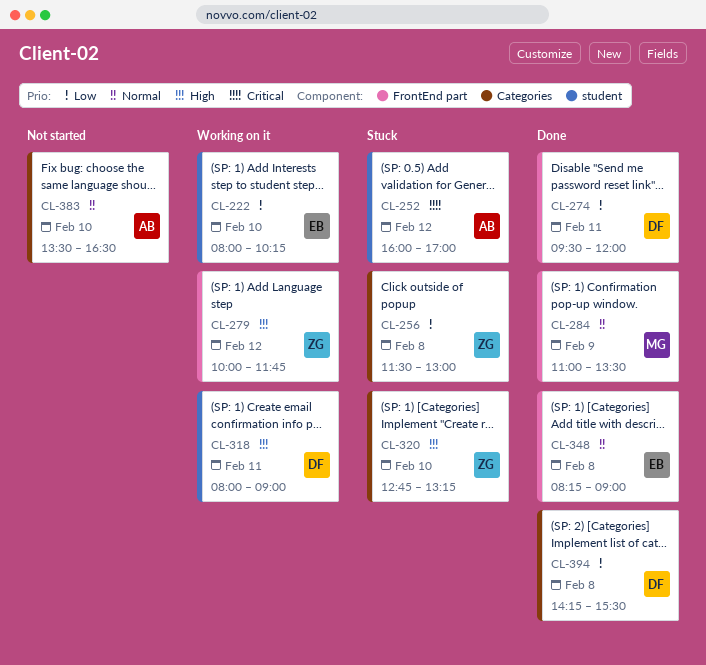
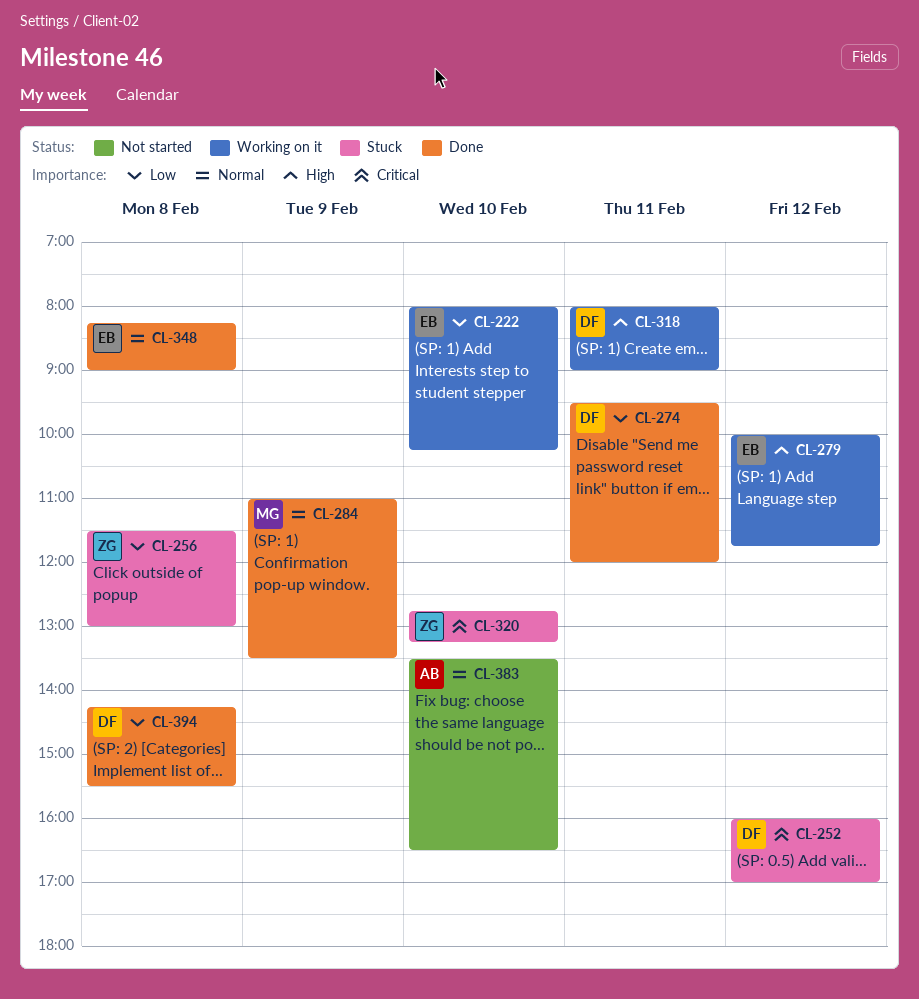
CL-252, owner: AB -> DF
CL-279, owner: ZG -> EB
CL-320, priority: High -> Critical

